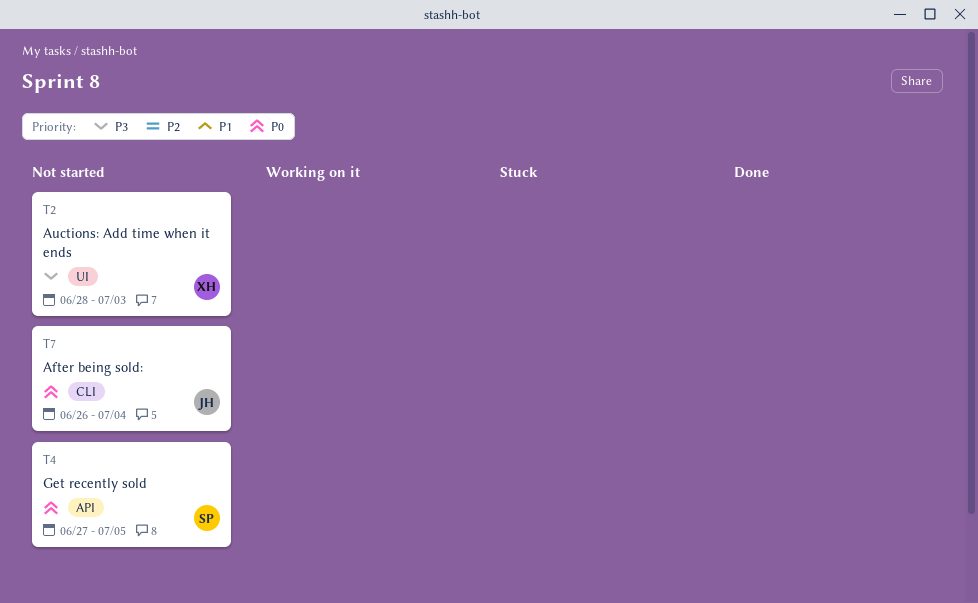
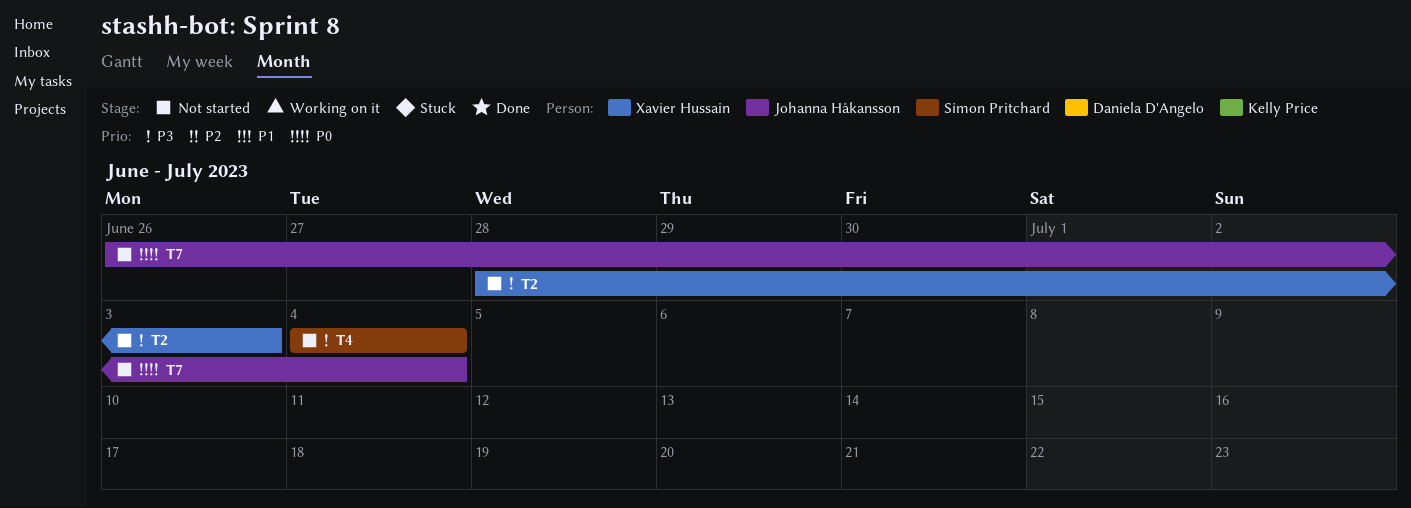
T4, priority: P0 -> P3
T4, start: Jun 27 -> Jul 4
T4, due: Jul 5 -> Jul 4

